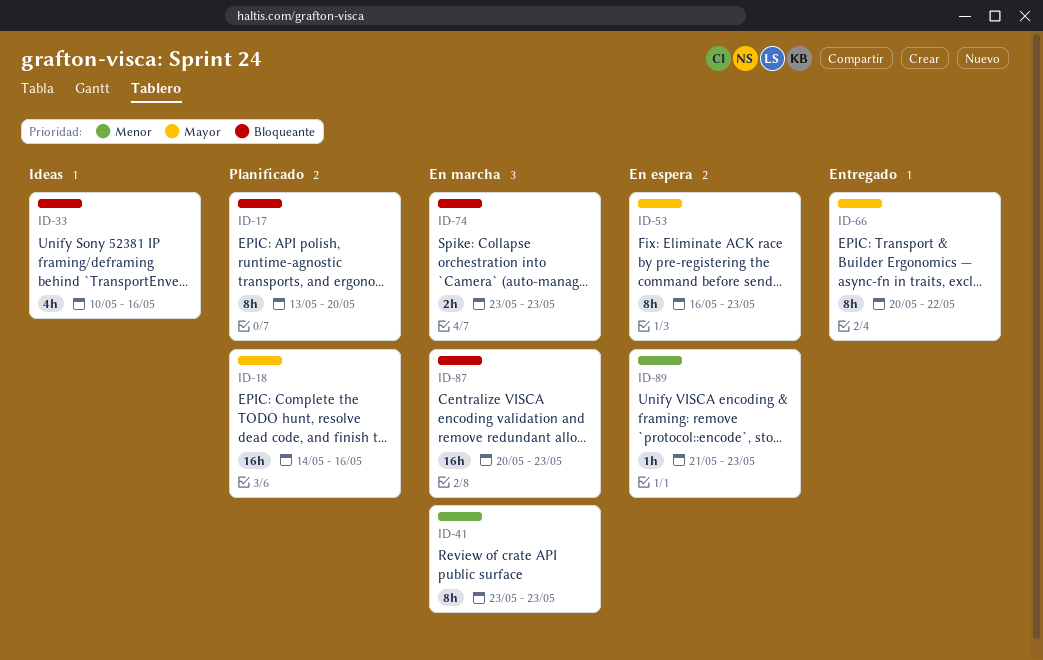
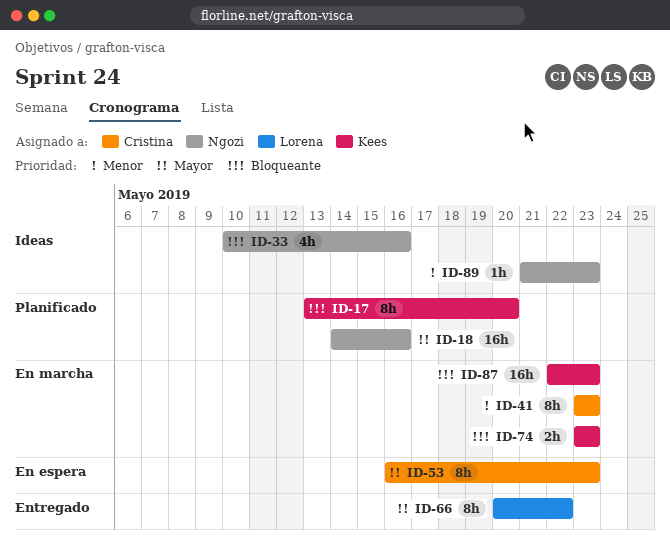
ID-87, start: May 20 -> May 22
ID-89, status: En espera -> Ideas

